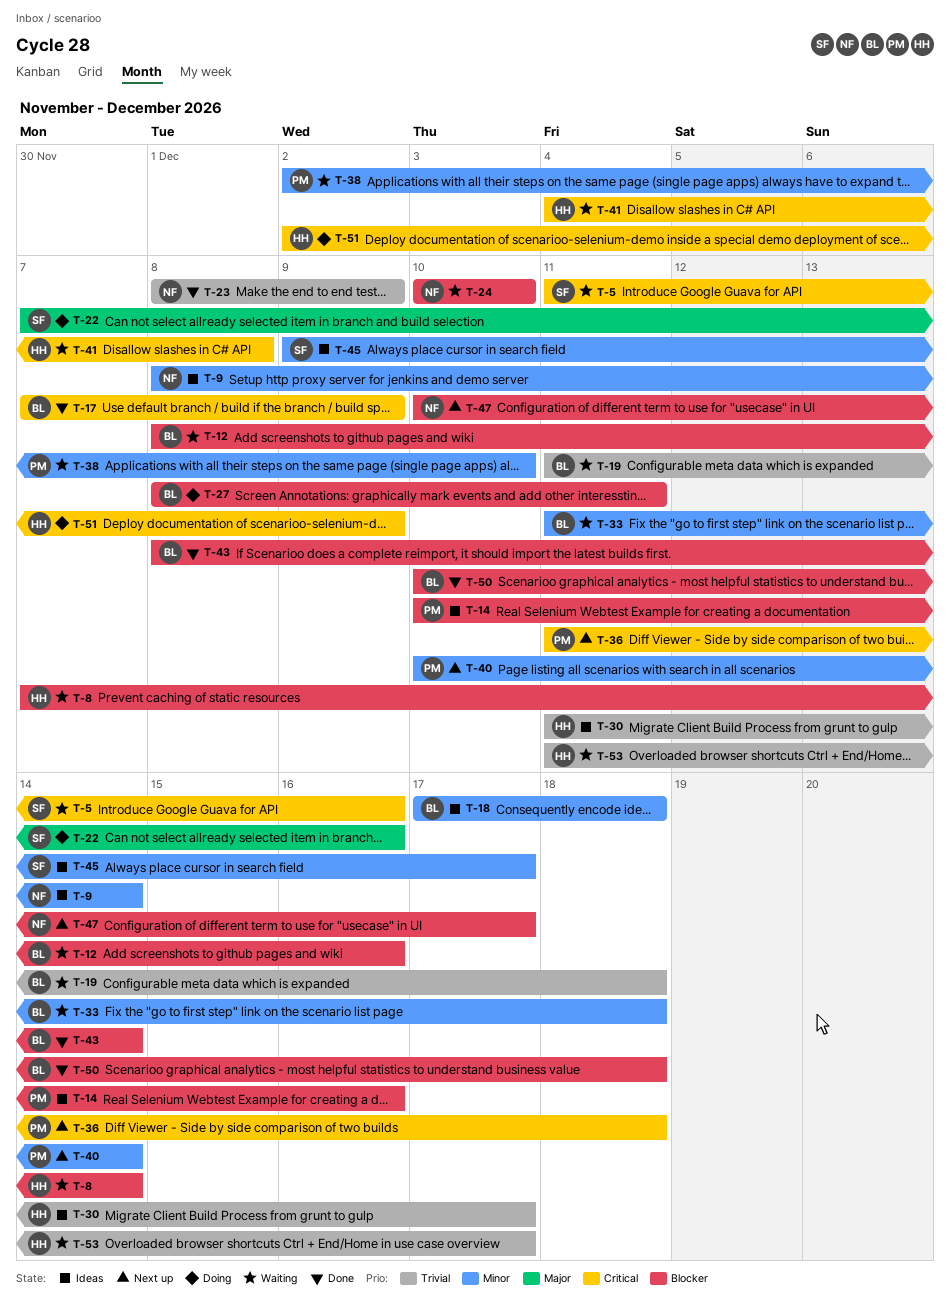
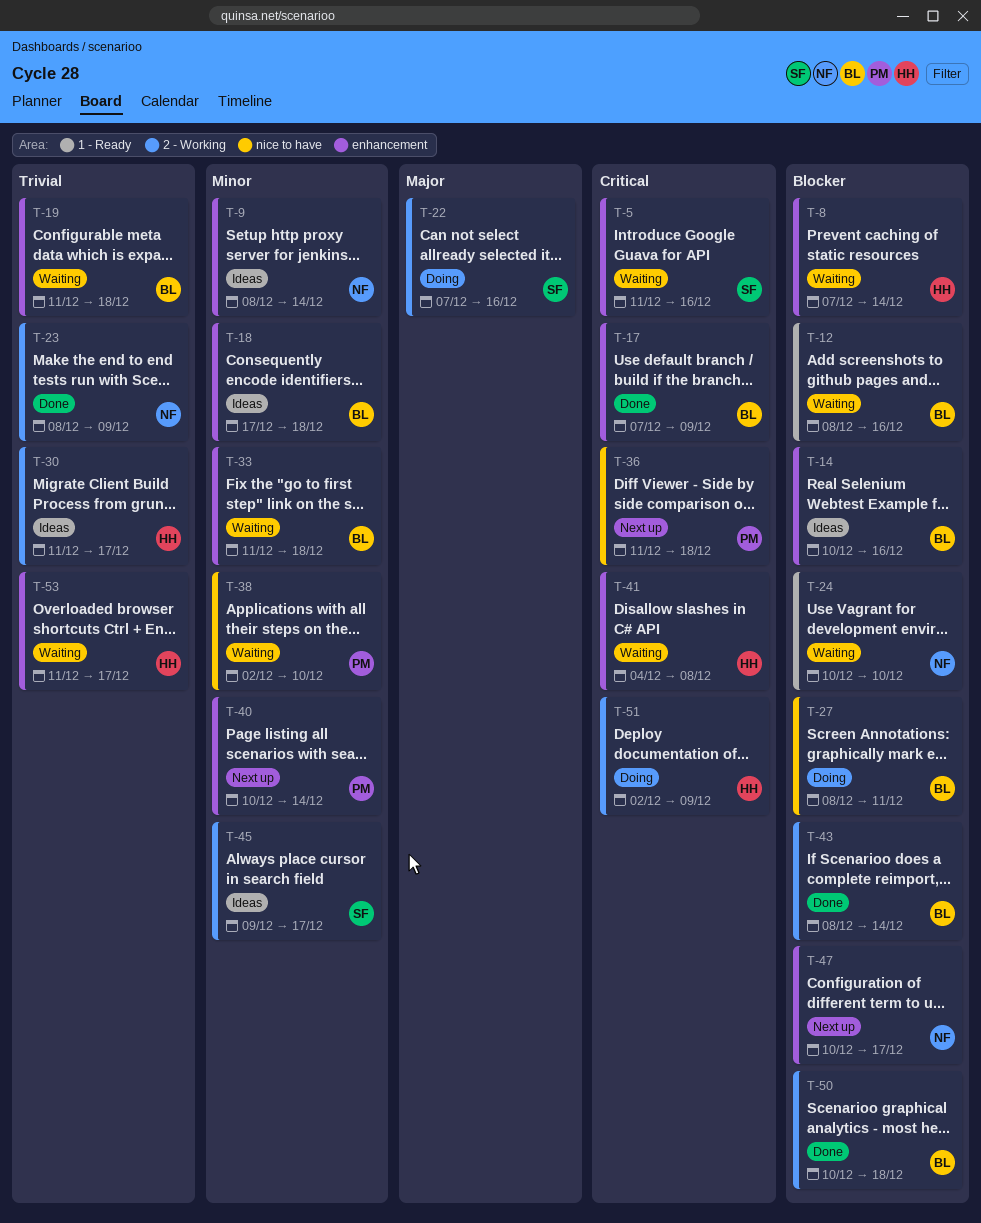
T-14, owner: PM -> BL

